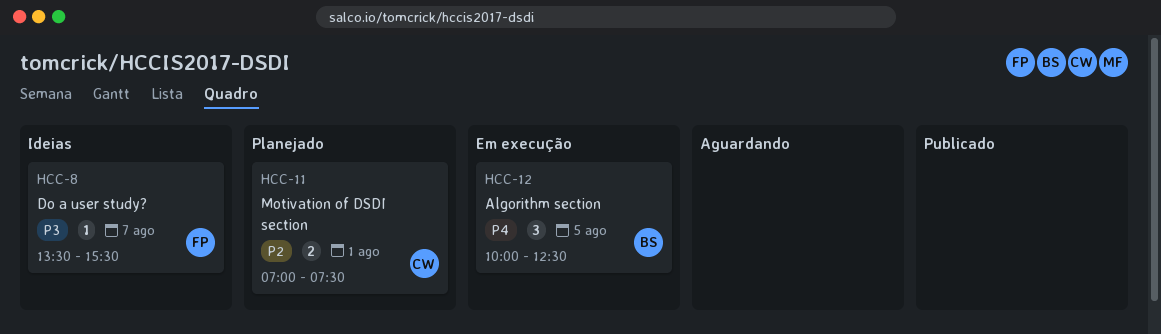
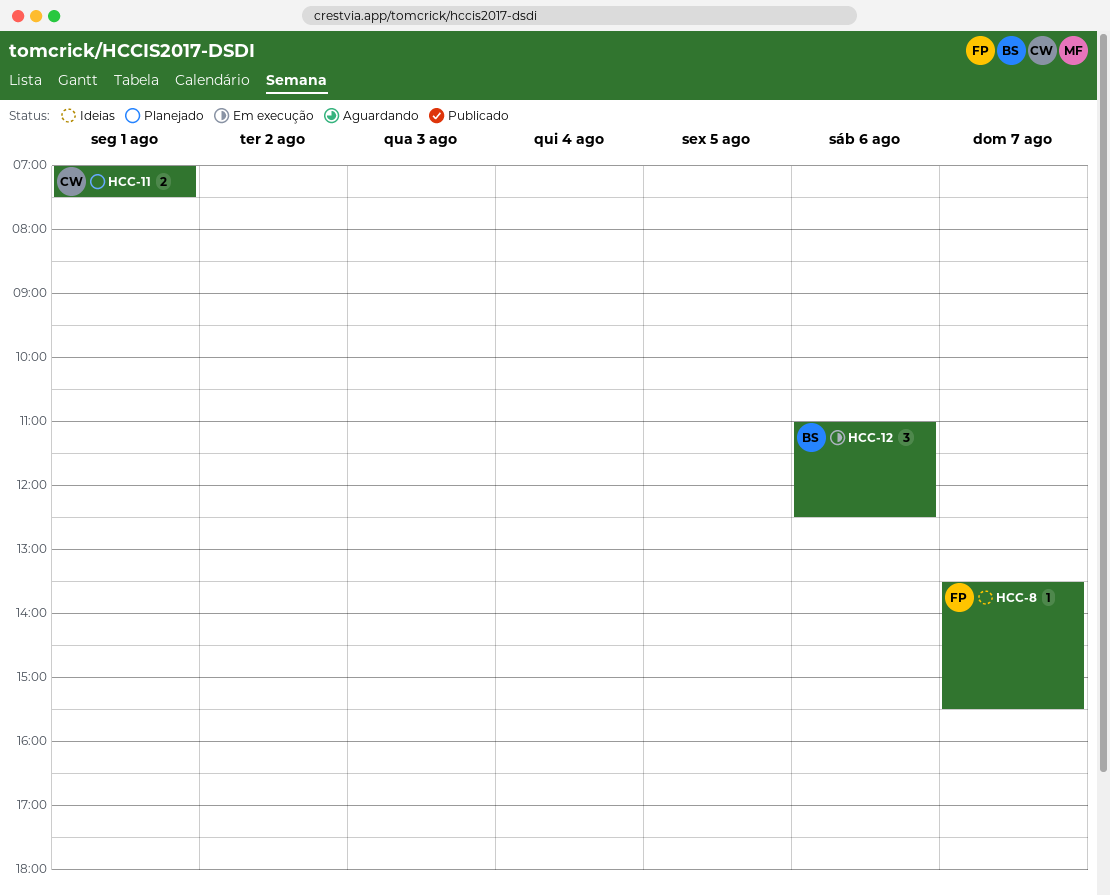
HCC-12, day: Aug 5 -> Aug 6
HCC-12, begins: 10:00 -> 11:00

